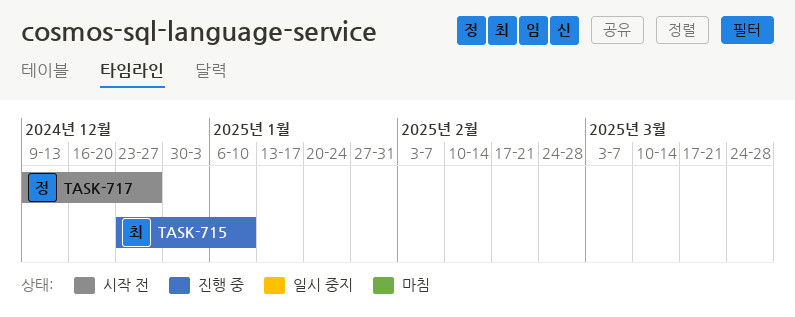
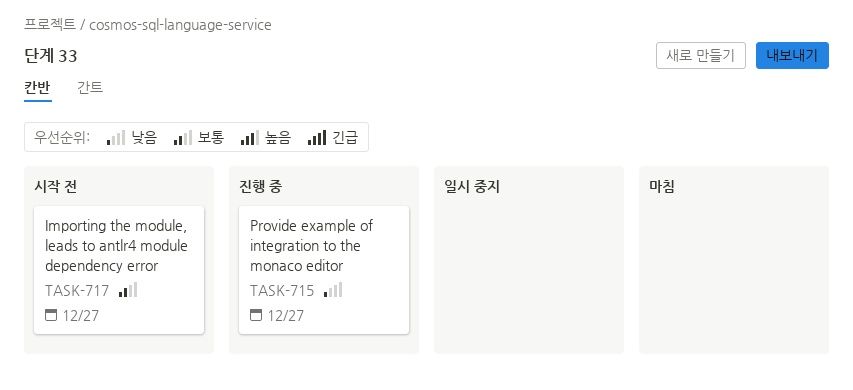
TASK-715, due: Jan 10 -> Dec 27

